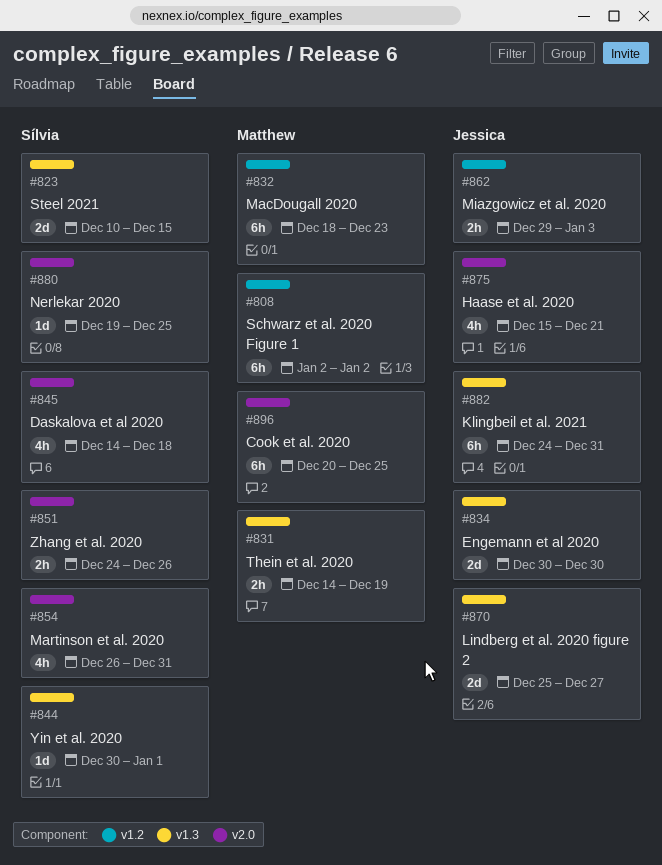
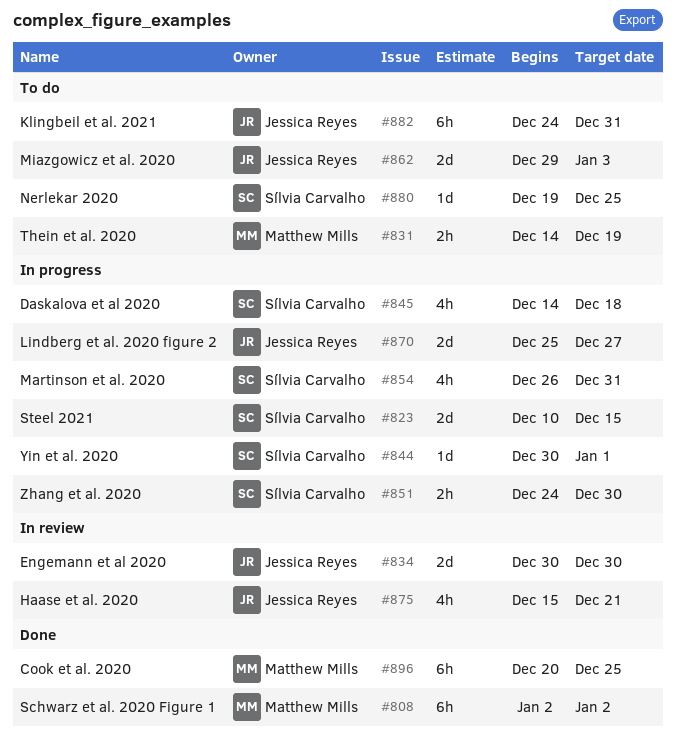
#832: present -> none
#851, due: Dec 26 -> Dec 30
#862, estimate: 2h -> 2d

